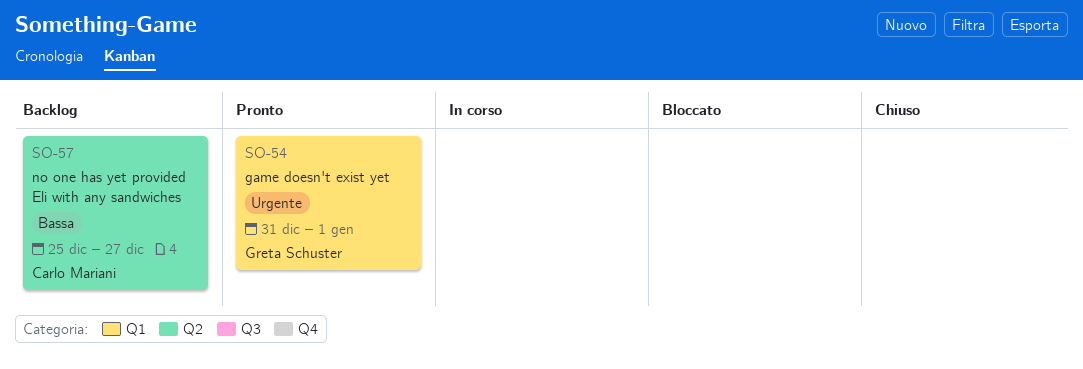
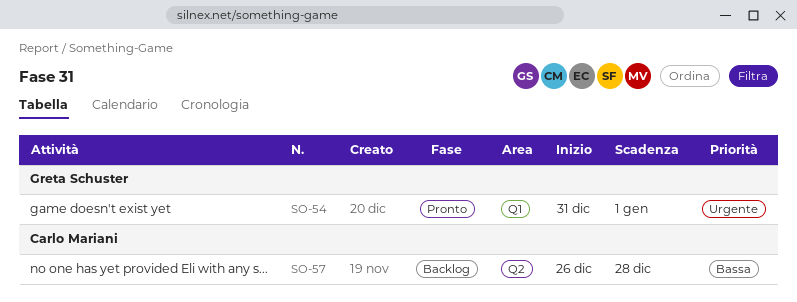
SO-57, start: Dec 25 -> Dec 26
SO-57, due: Dec 27 -> Dec 28

